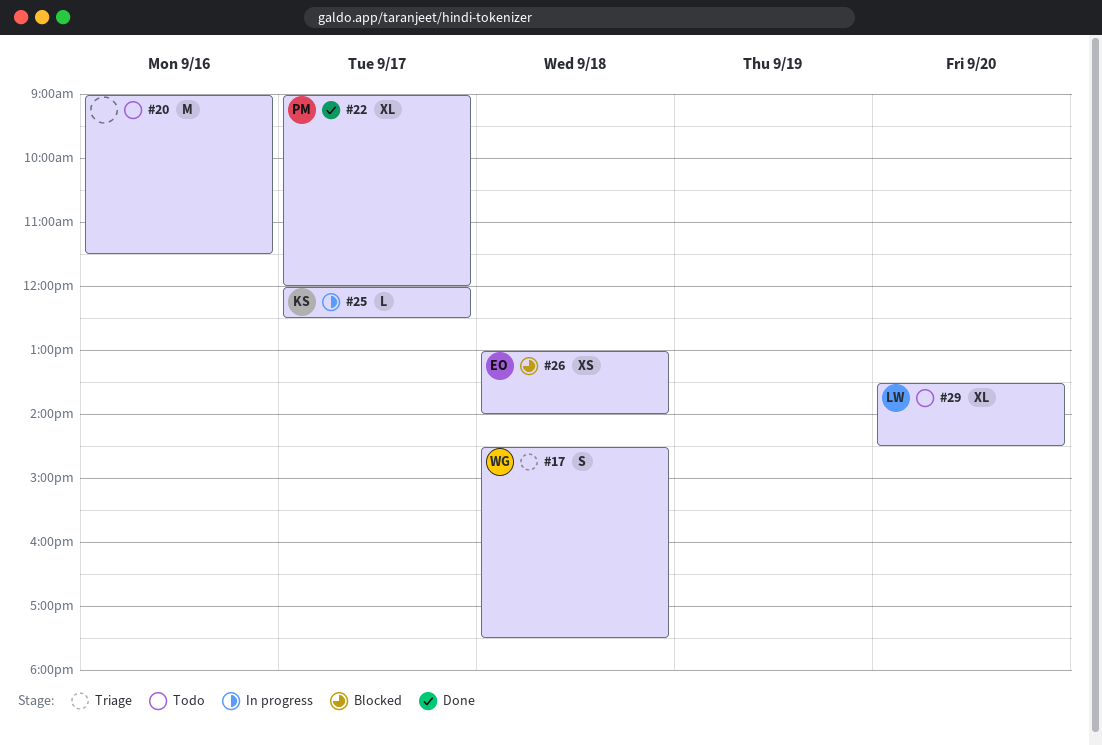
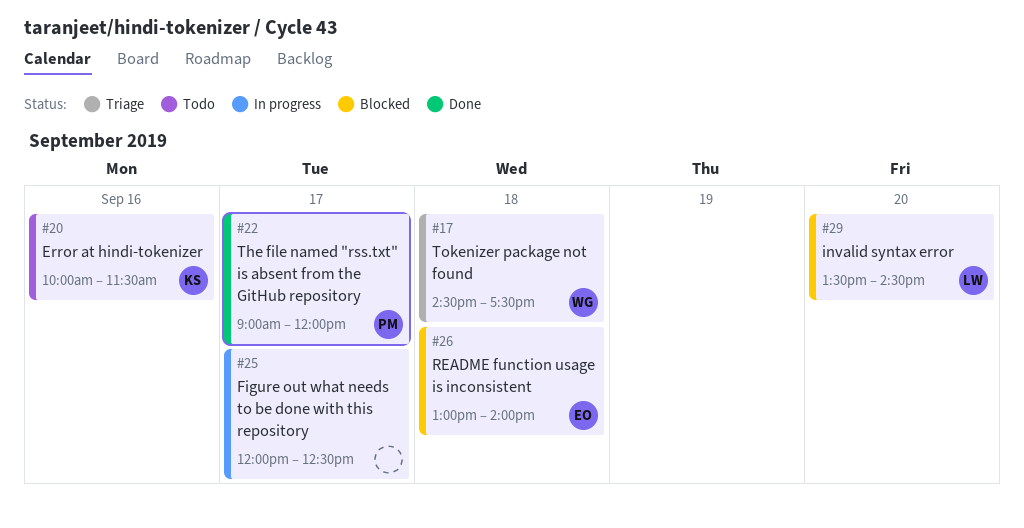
#20, owner: none -> KS
#20, begins: 09:00 -> 10:00
#25, owner: KS -> none
#29, status: Todo -> Blocked

